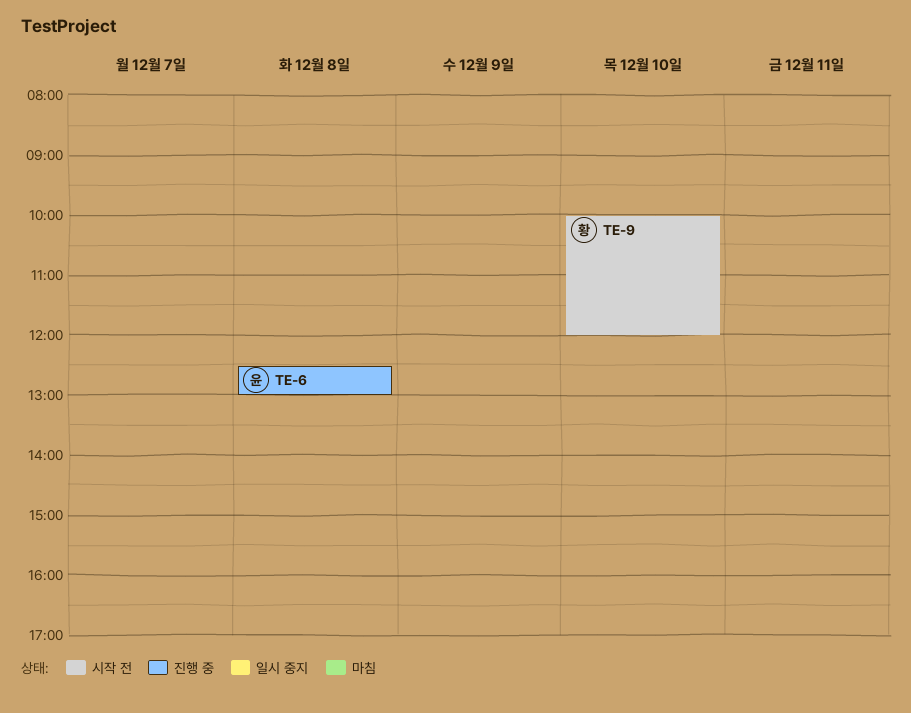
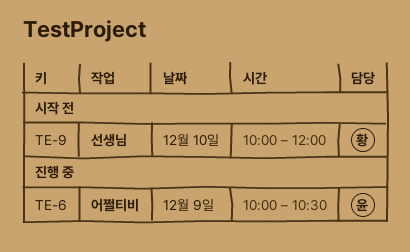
TE-6, day: Dec 8 -> Dec 9
TE-6, begins: 12:30 -> 10:00
TE-6, ends: 13:00 -> 10:30

